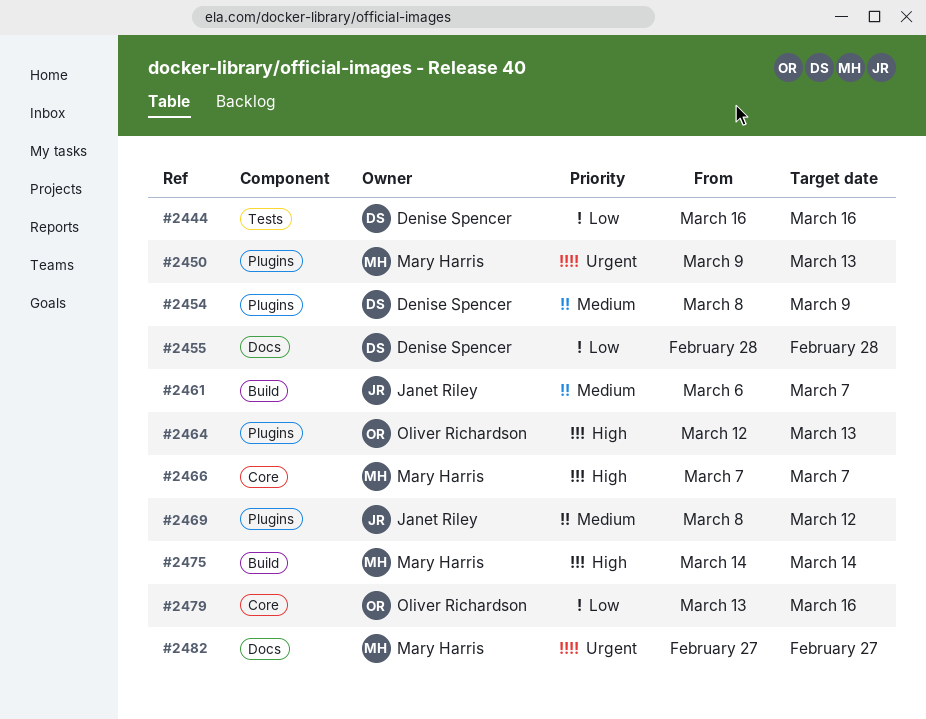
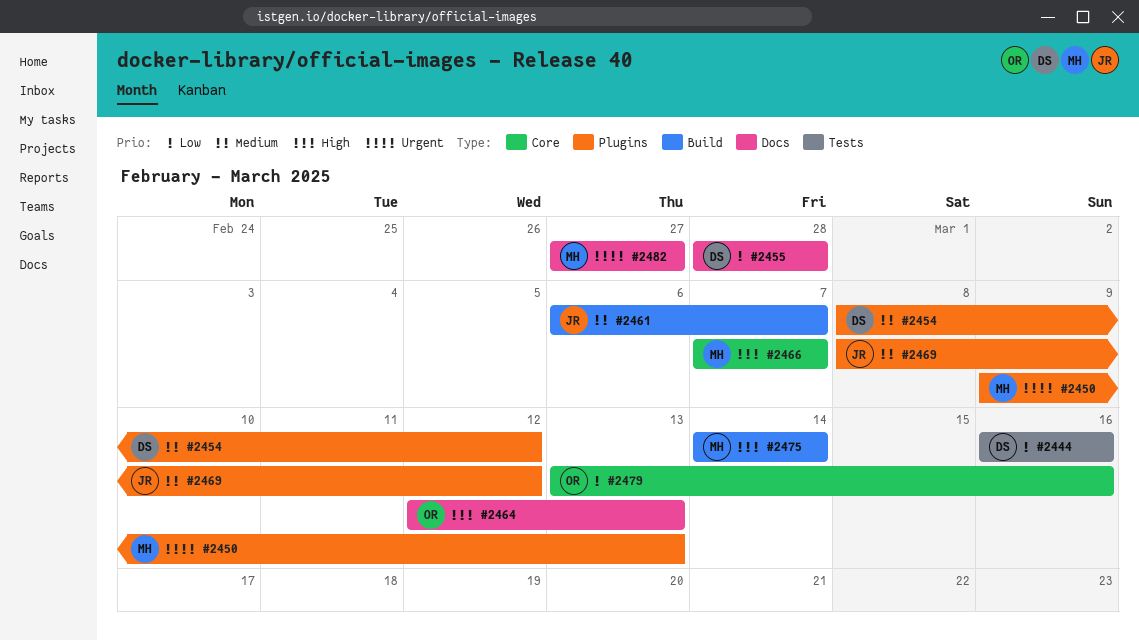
#2454, due: Mar 9 -> Mar 12
#2464, label: Plugins -> Docs

